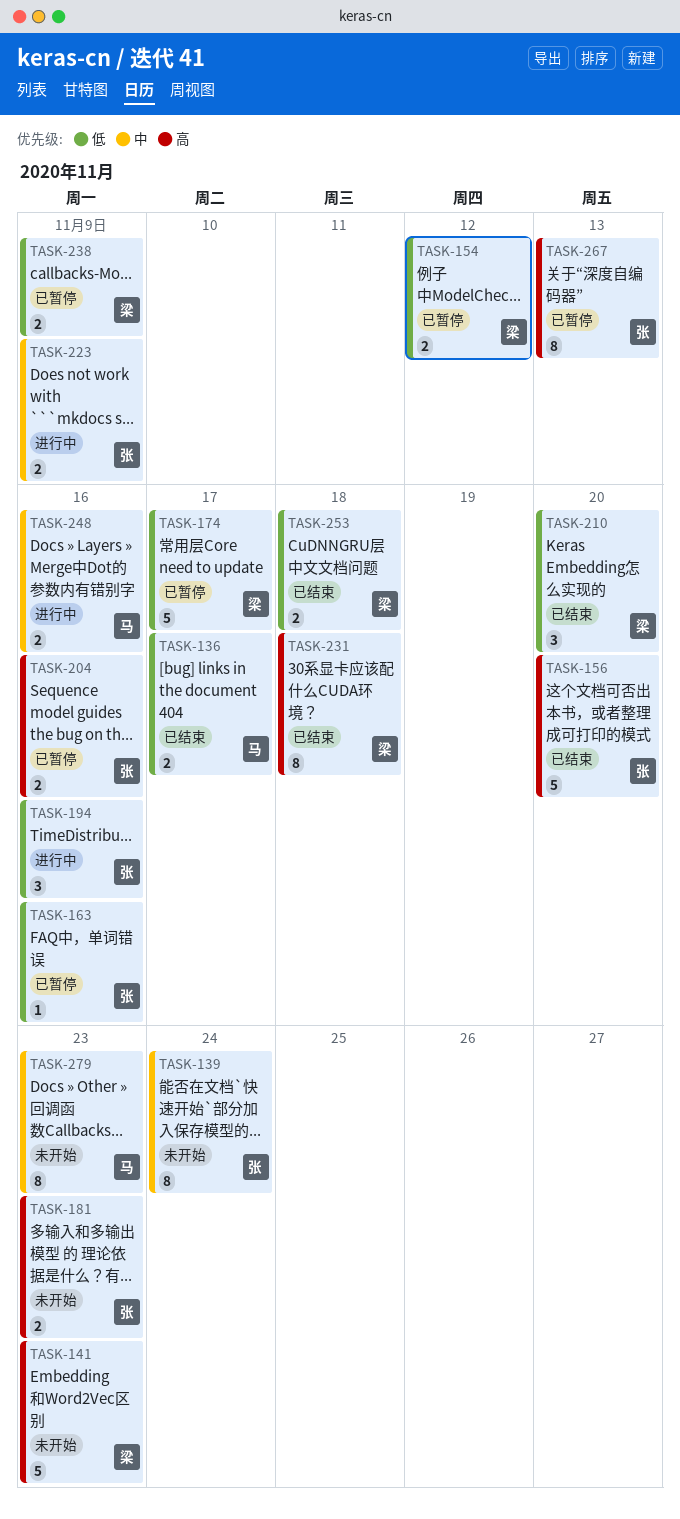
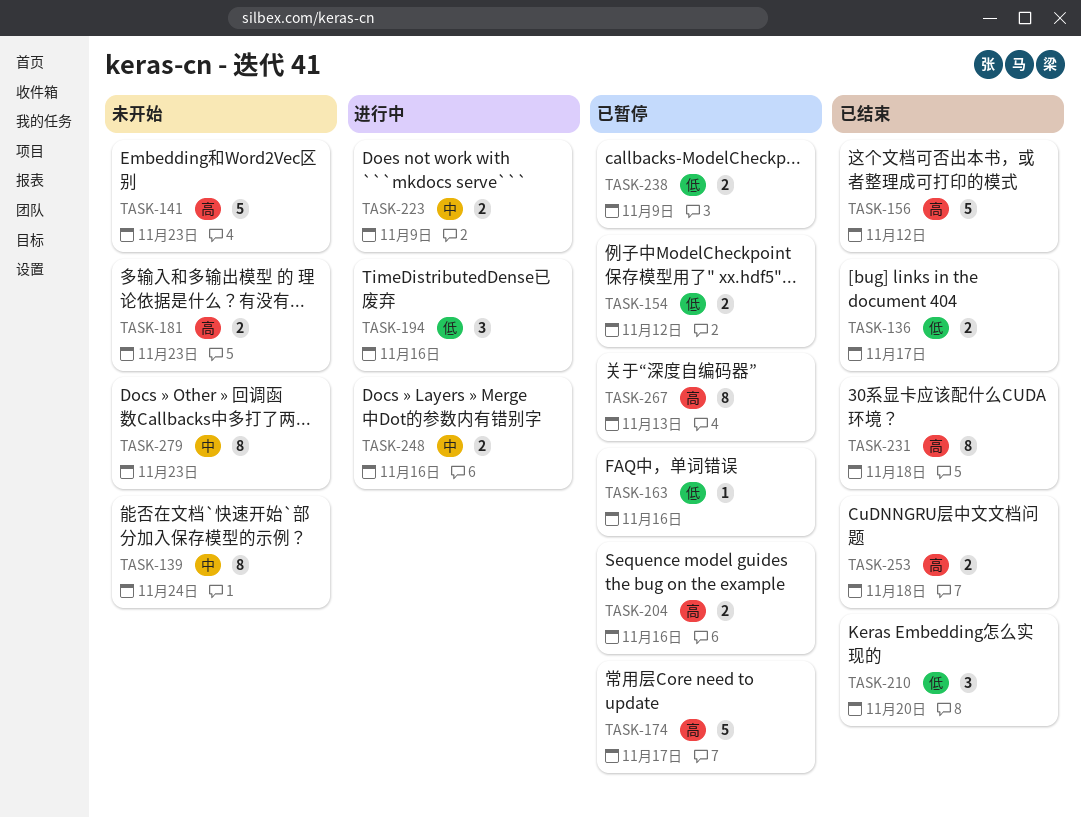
TASK-156, due: Nov 20 -> Nov 12
TASK-174, priority: 低 -> 高
TASK-253, priority: 低 -> 高

